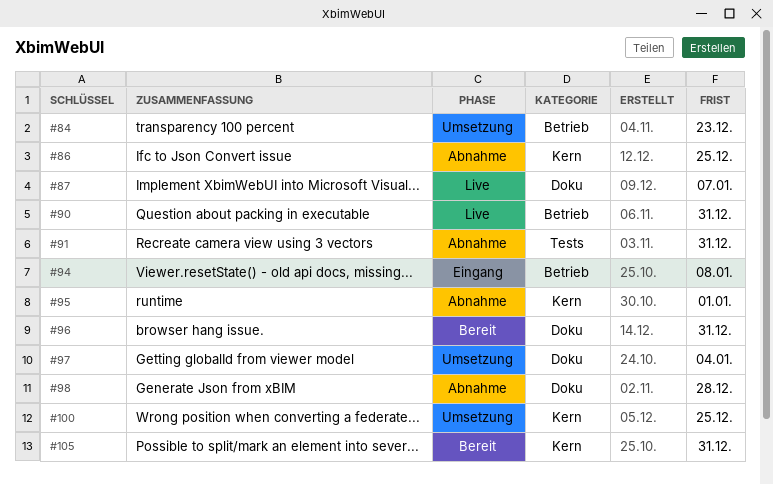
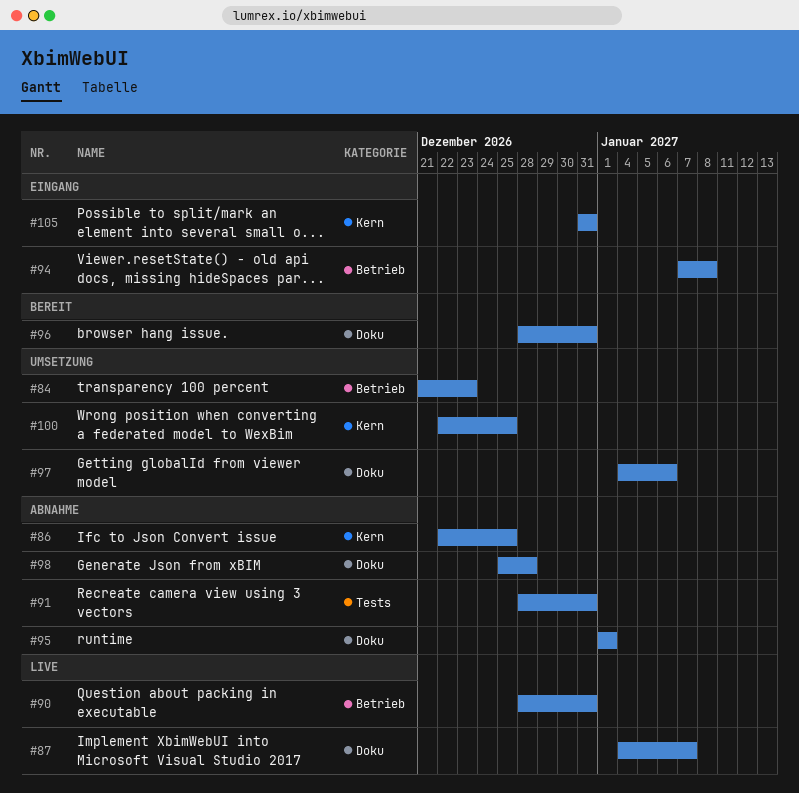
#95, label: Kern -> Doku
#97, due: Jan 4 -> Jan 6
#105, status: Bereit -> Eingang

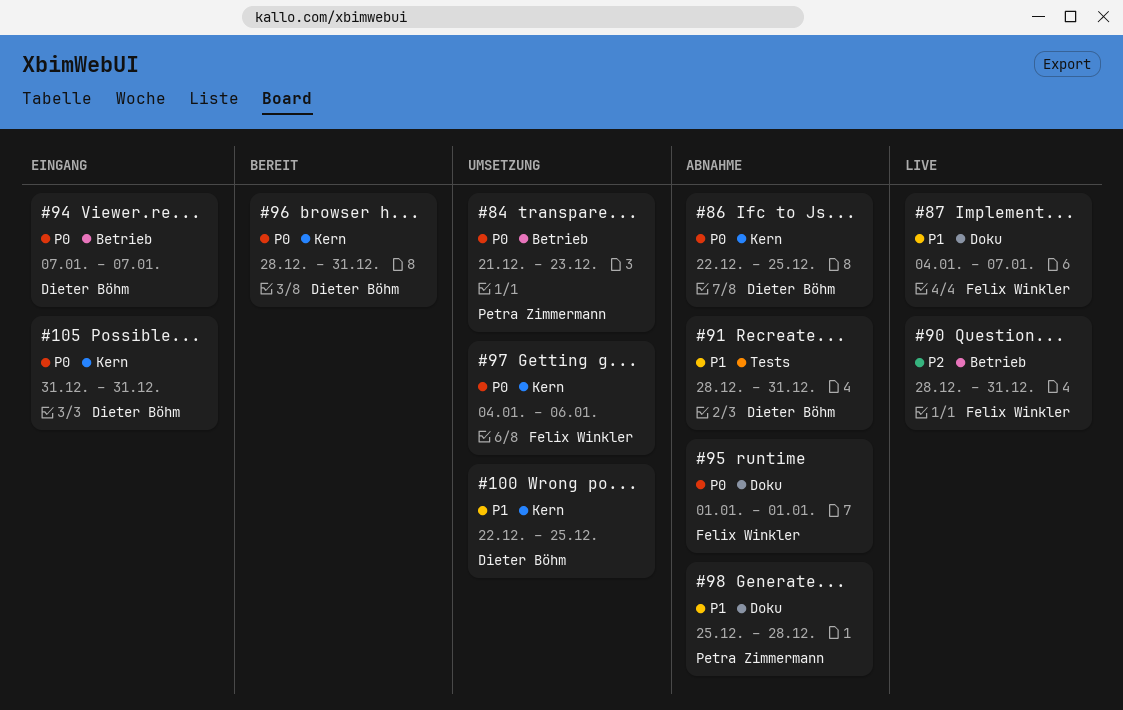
#94, due: Jan 8 -> Jan 7
#96, label: Doku -> Kern
#97, label: Doku -> Kern

